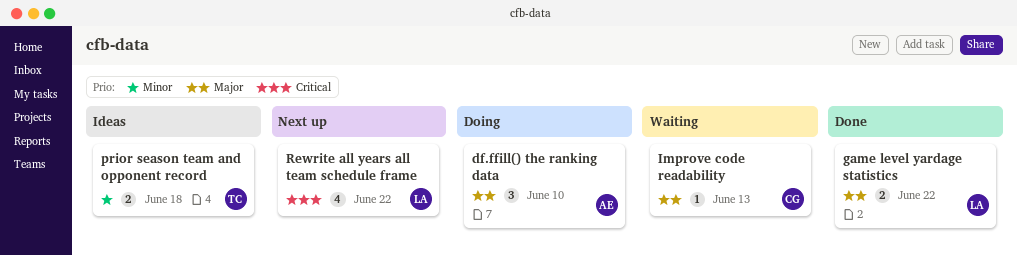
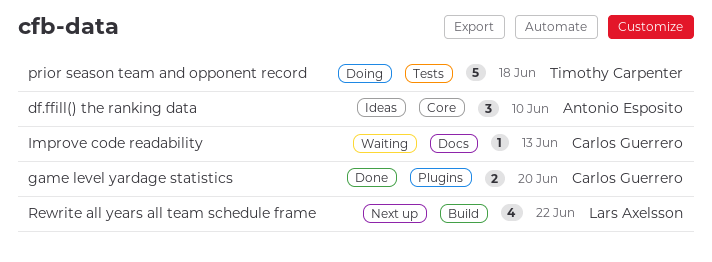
df.ffill() the ranking data, status: Doing -> Ideas
game level yardage statistics, owner: Lars Axelsson -> Carlos Guerrero
game level yardage statistics, due: Jun 22 -> Jun 20
prior season team and opponent record, status: Ideas -> Doing
prior season team and opponent record, estimate: 2 -> 5

